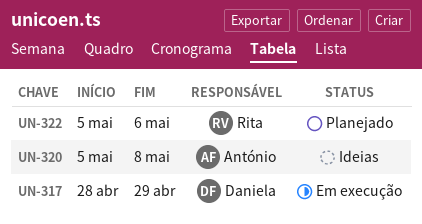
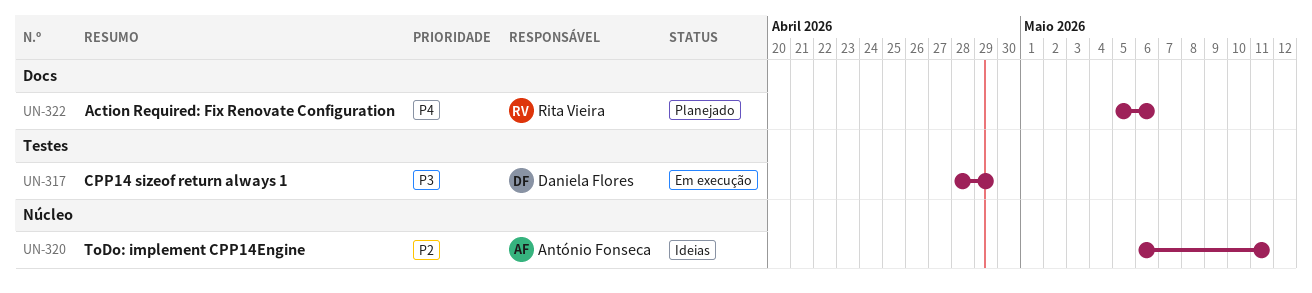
UN-320, start: May 5 -> May 6
UN-320, due: May 8 -> May 11

